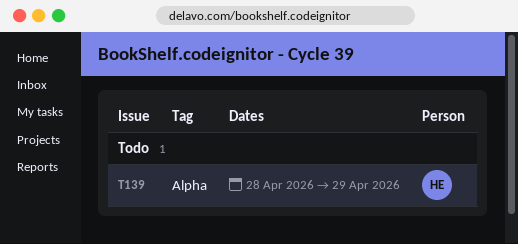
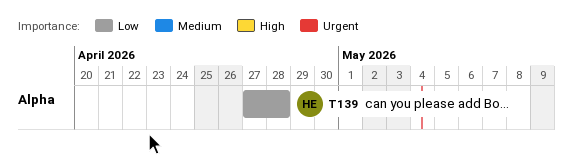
T139, start: Apr 28 -> Apr 27
T139, due: Apr 29 -> Apr 28

